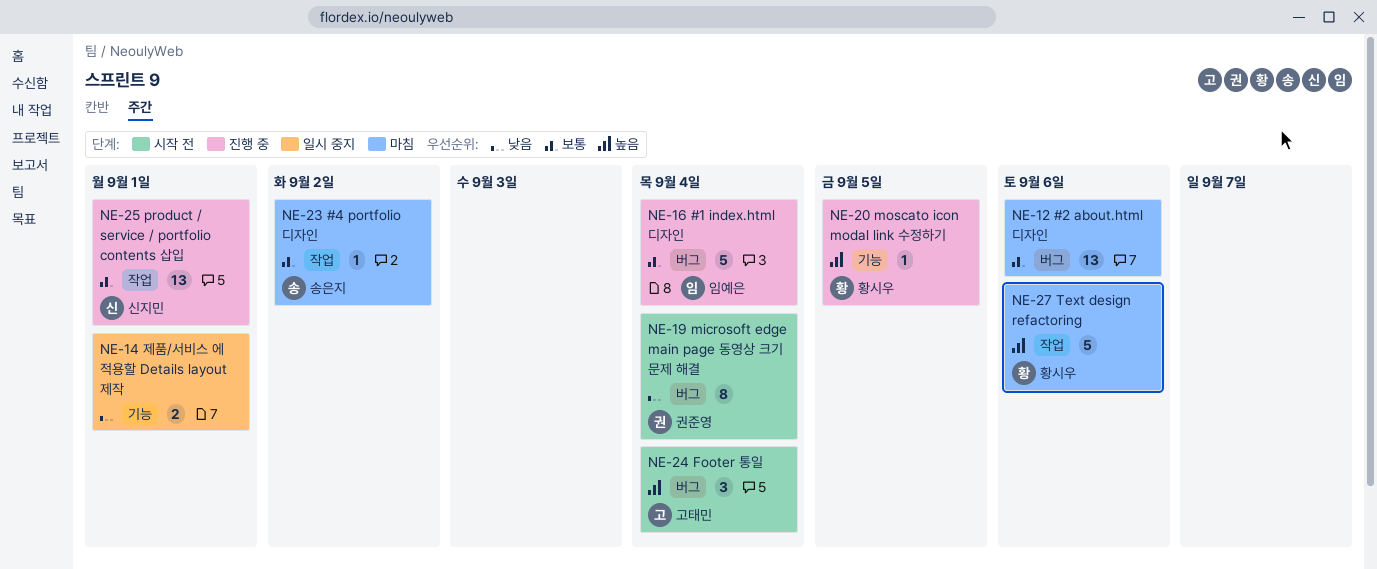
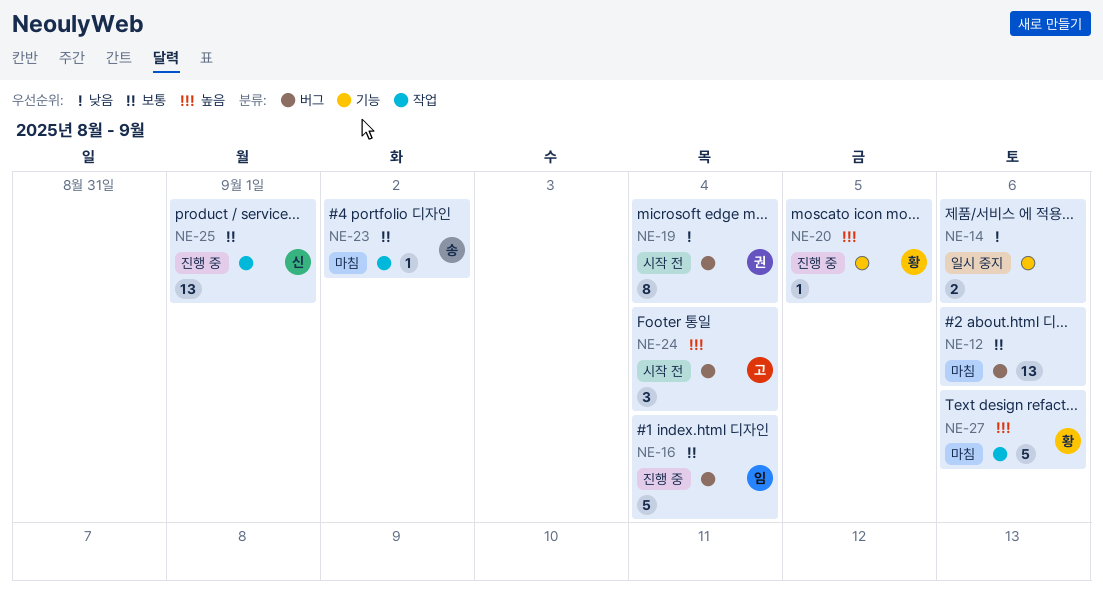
NE-14, due: Sep 1 -> Sep 6

